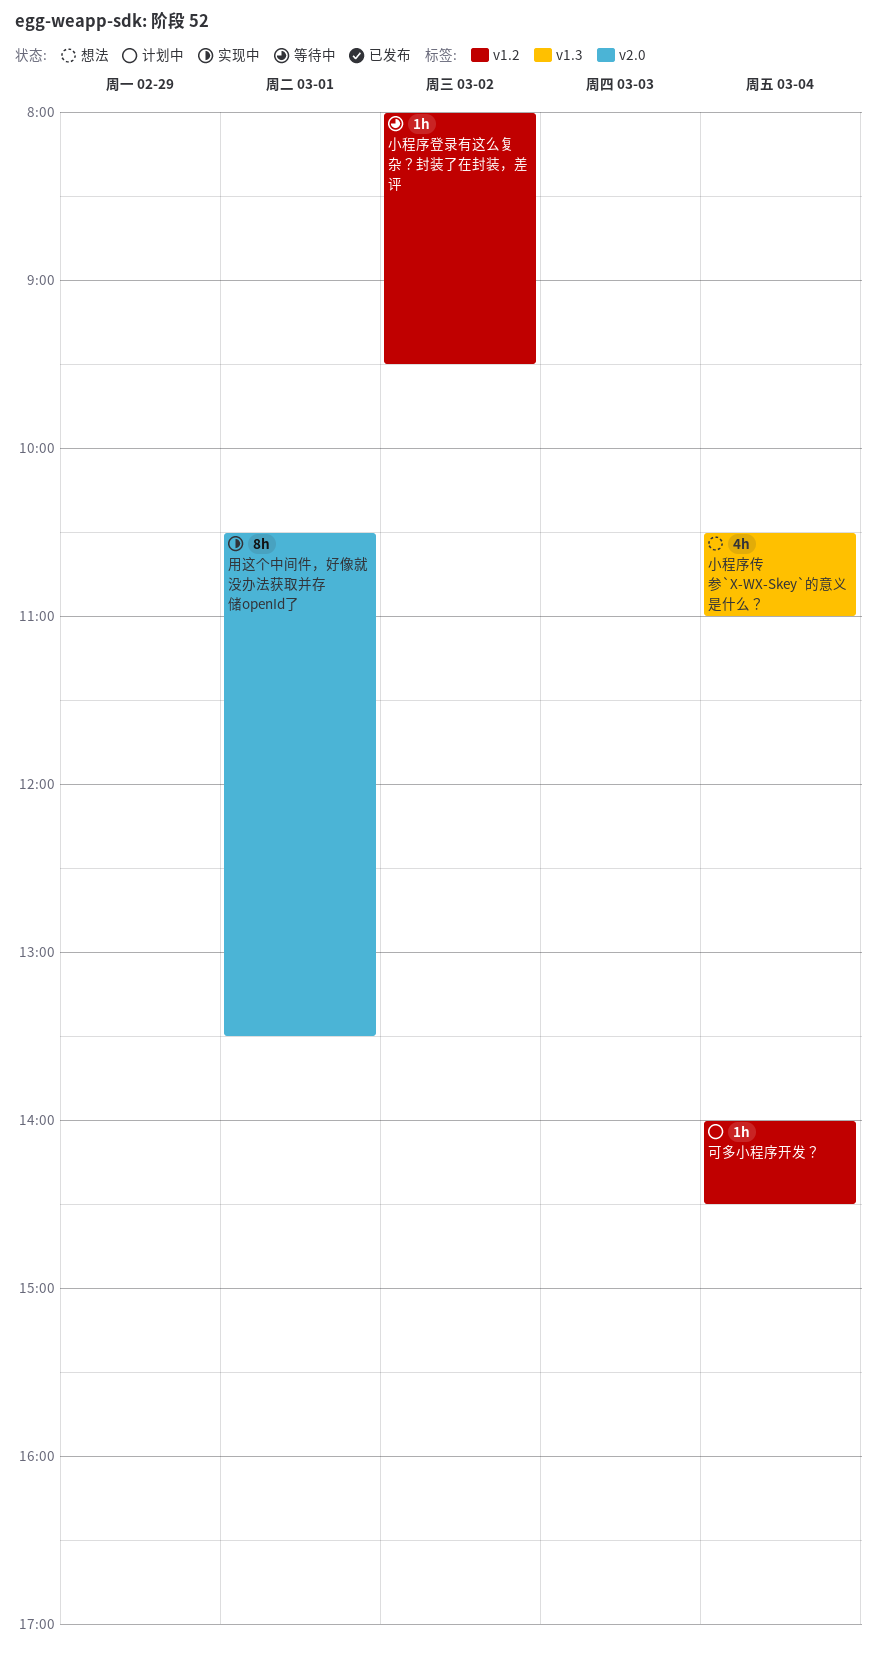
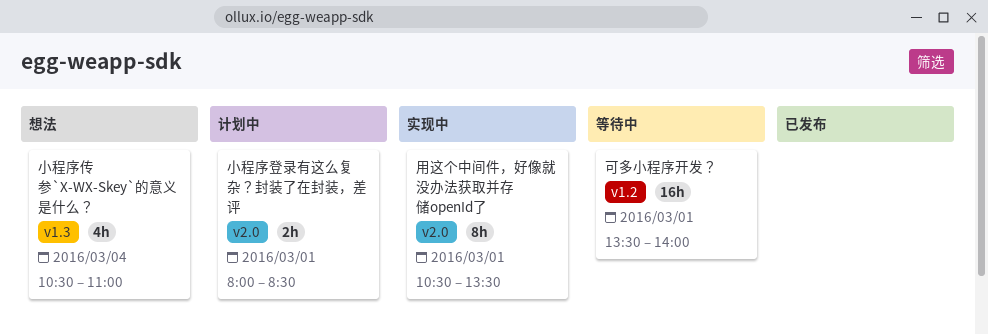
可多小程序开发？, status: 计划中 -> 等待中
可多小程序开发？, estimate: 1h -> 16h
可多小程序开发？, day: Mar 4 -> Mar 1
可多小程序开发？, begins: 14:00 -> 13:30
可多小程序开发？, ends: 14:30 -> 14:00
小程序登录有这么复杂？封装了在封装，差评, status: 等待中 -> 计划中
小程序登录有这么复杂？封装了在封装，差评, label: v1.2 -> v2.0
小程序登录有这么复杂？封装了在封装，差评, estimate: 1h -> 2h
小程序登录有这么复杂？封装了在封装，差评, day: Mar 2 -> Mar 1
小程序登录有这么复杂？封装了在封装，差评, ends: 09:30 -> 08:30

